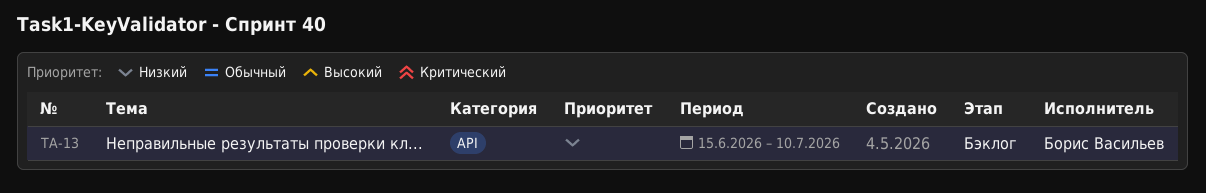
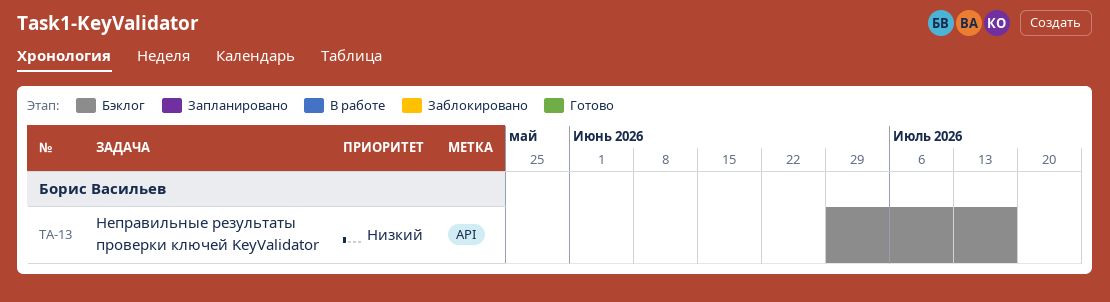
TA-13, start: Jun 15 -> Jun 29
TA-13, due: Jul 10 -> Jul 17

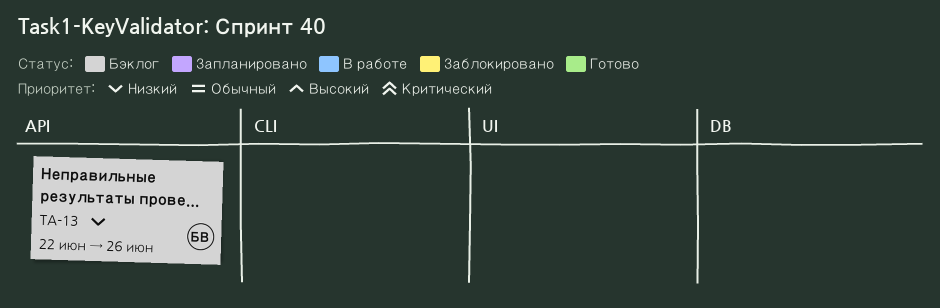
TA-13, start: Jun 29 -> Jun 22
TA-13, due: Jul 17 -> Jun 26

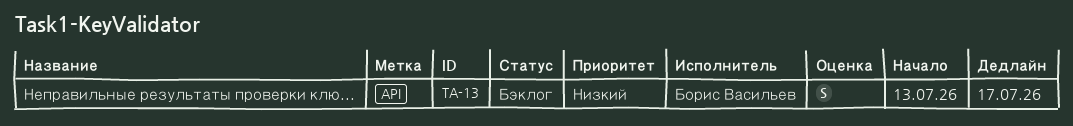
TA-13, start: Jun 22 -> Jul 13
TA-13, due: Jun 26 -> Jul 17

